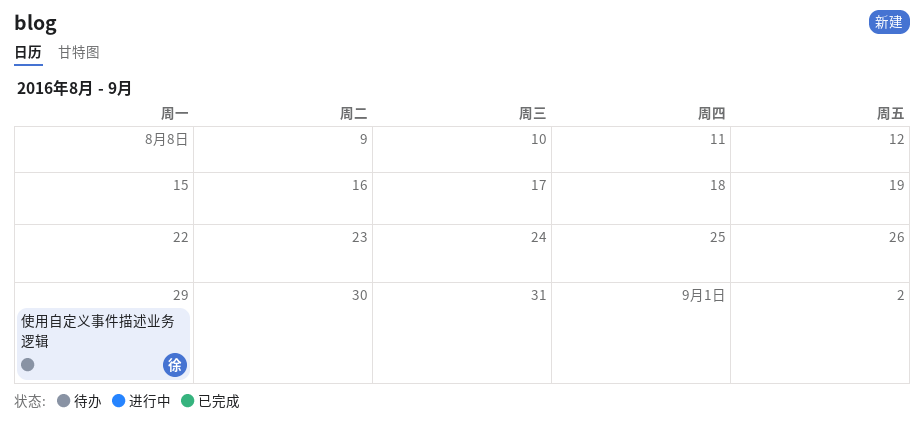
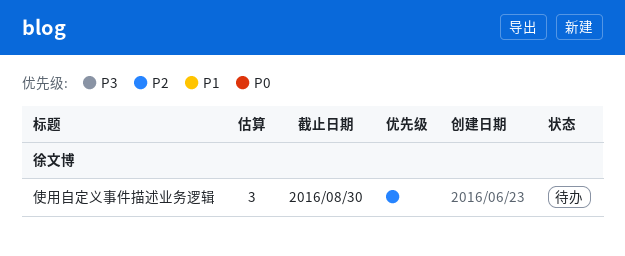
使用自定义事件描述业务逻辑, due: Aug 29 -> Aug 30

